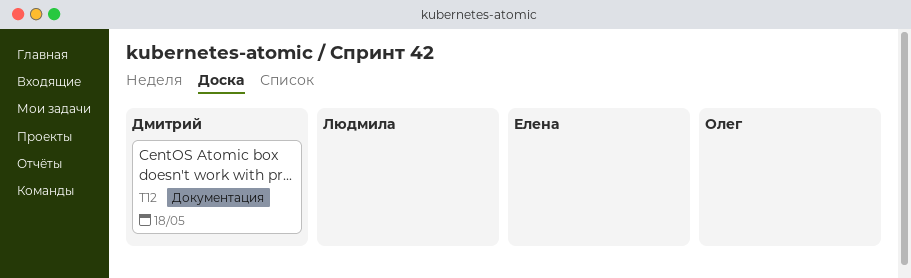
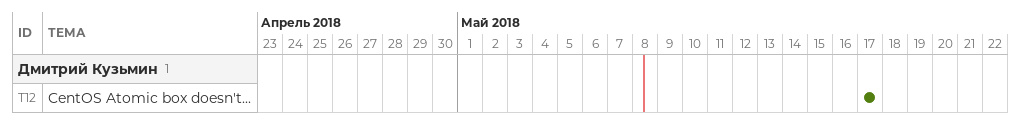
T12, due: May 18 -> May 17

